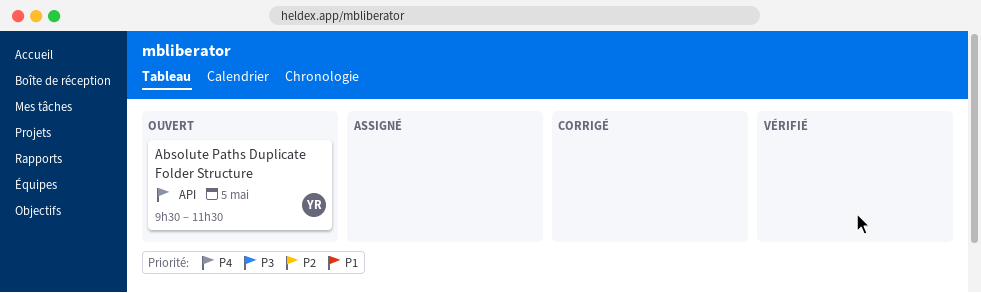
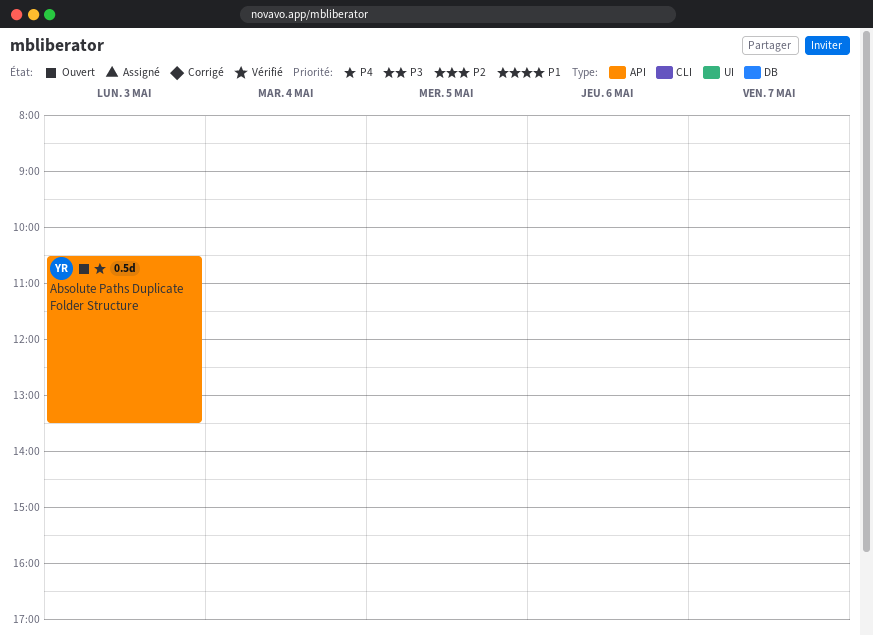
Absolute Paths Duplicate Folder Structure, day: May 5 -> May 3
Absolute Paths Duplicate Folder Structure, begins: 09:30 -> 10:30
Absolute Paths Duplicate Folder Structure, ends: 11:30 -> 13:30

